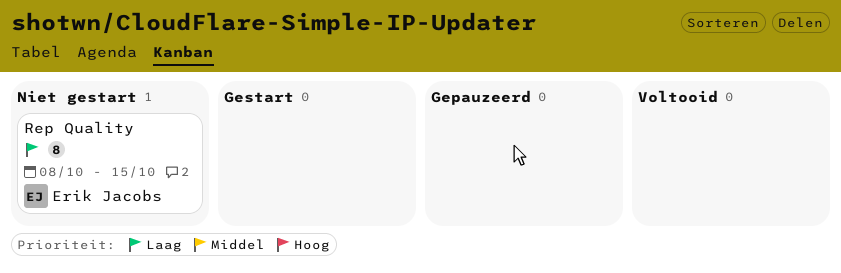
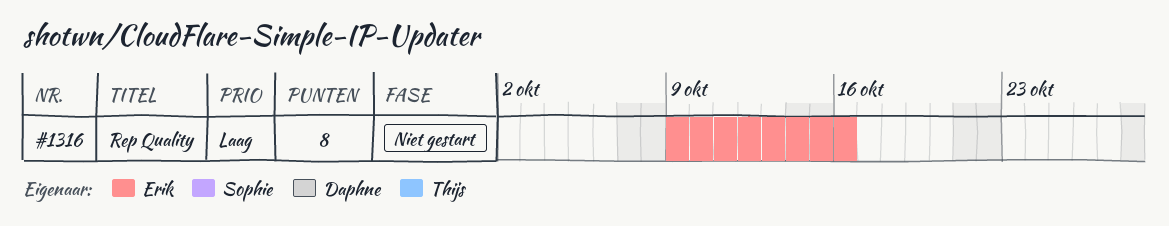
Rep Quality, start: Oct 8 -> Oct 9
Rep Quality, due: Oct 15 -> Oct 16

